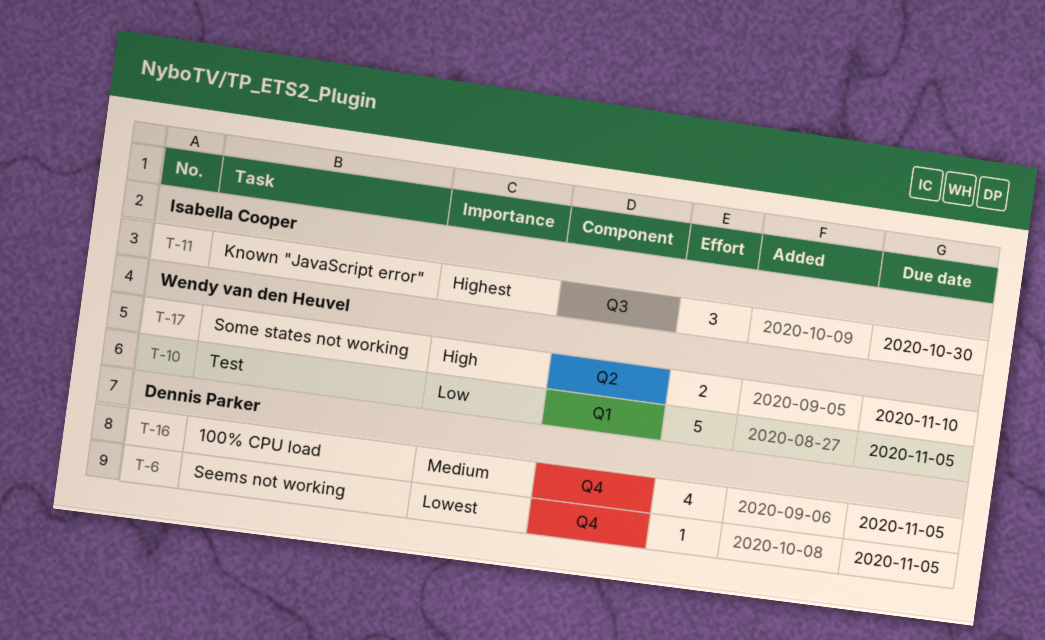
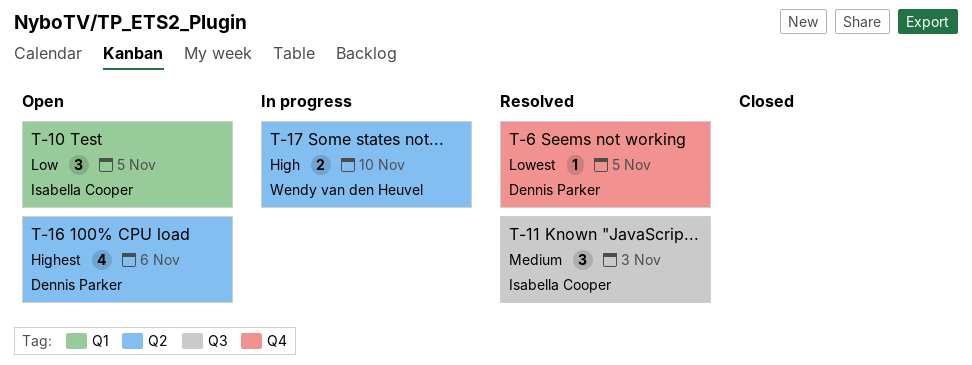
T-10, owner: Wendy van den Heuvel -> Isabella Cooper
T-10, estimate: 5 -> 3
T-11, priority: Highest -> Medium
T-11, due: Oct 30 -> Nov 3
T-16, priority: Medium -> Highest
T-16, label: Q4 -> Q2
T-16, due: Nov 5 -> Nov 6

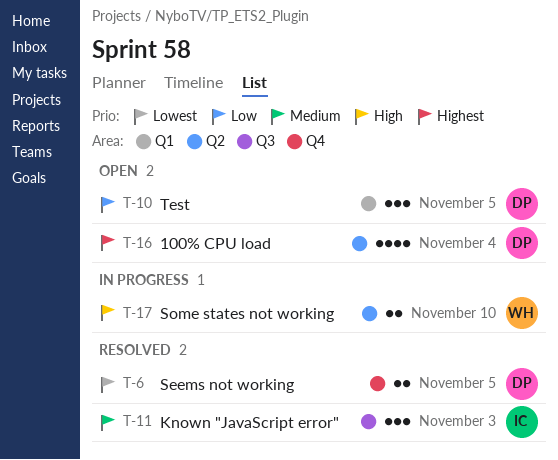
T-6, estimate: 1 -> 2
T-10, owner: Isabella Cooper -> Dennis Parker
T-16, due: Nov 6 -> Nov 4

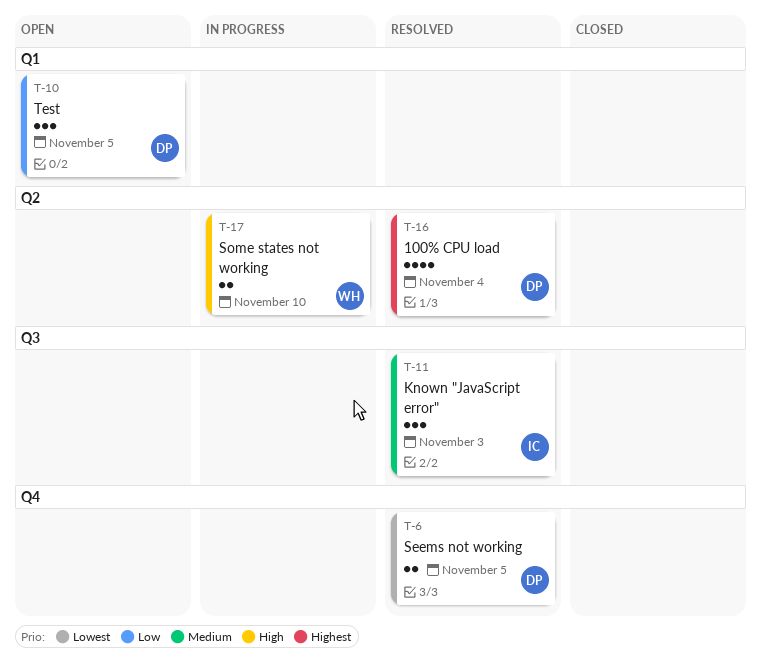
T-16, status: Open -> Resolved

